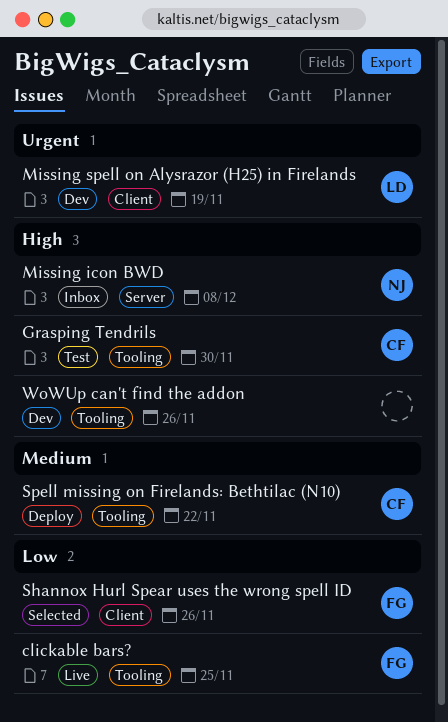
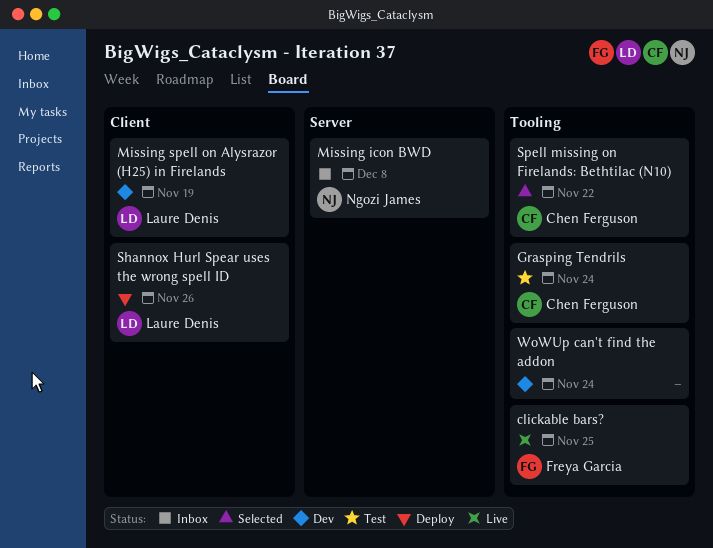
Grasping Tendrils, due: Nov 30 -> Nov 24
Shannox Hurl Spear uses the wrong spell ID, status: Selected -> Deploy
Shannox Hurl Spear uses the wrong spell ID, owner: Freya Garcia -> Laure Denis
Spell missing on Firelands: Bethtilac (N10), status: Deploy -> Selected
WoWUp can't find the addon, due: Nov 26 -> Nov 24

